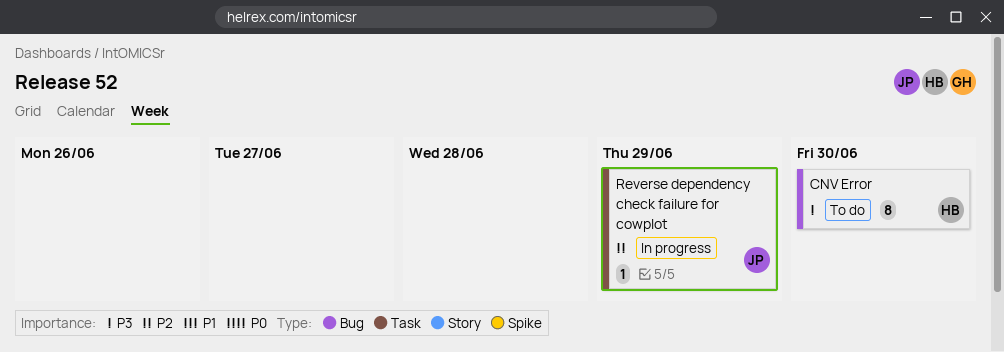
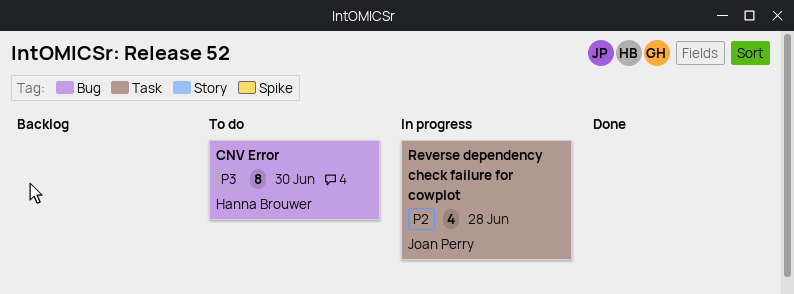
Reverse dependency check failure for cowplot, estimate: 1 -> 4
Reverse dependency check failure for cowplot, due: Jun 29 -> Jun 28

